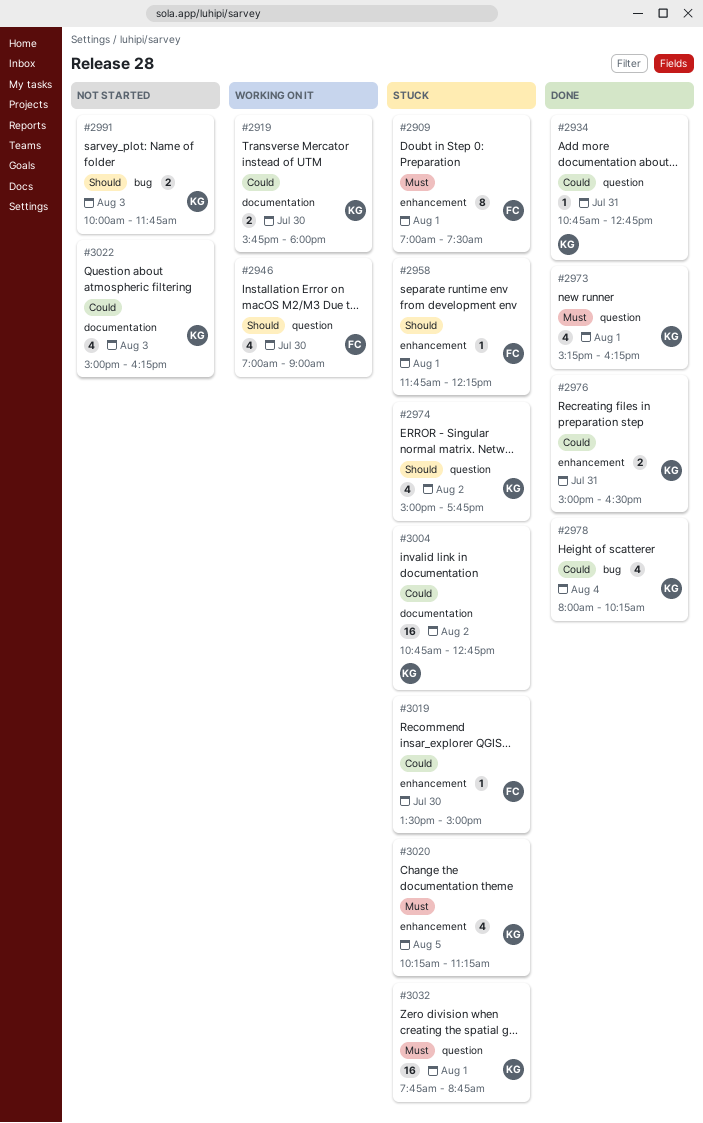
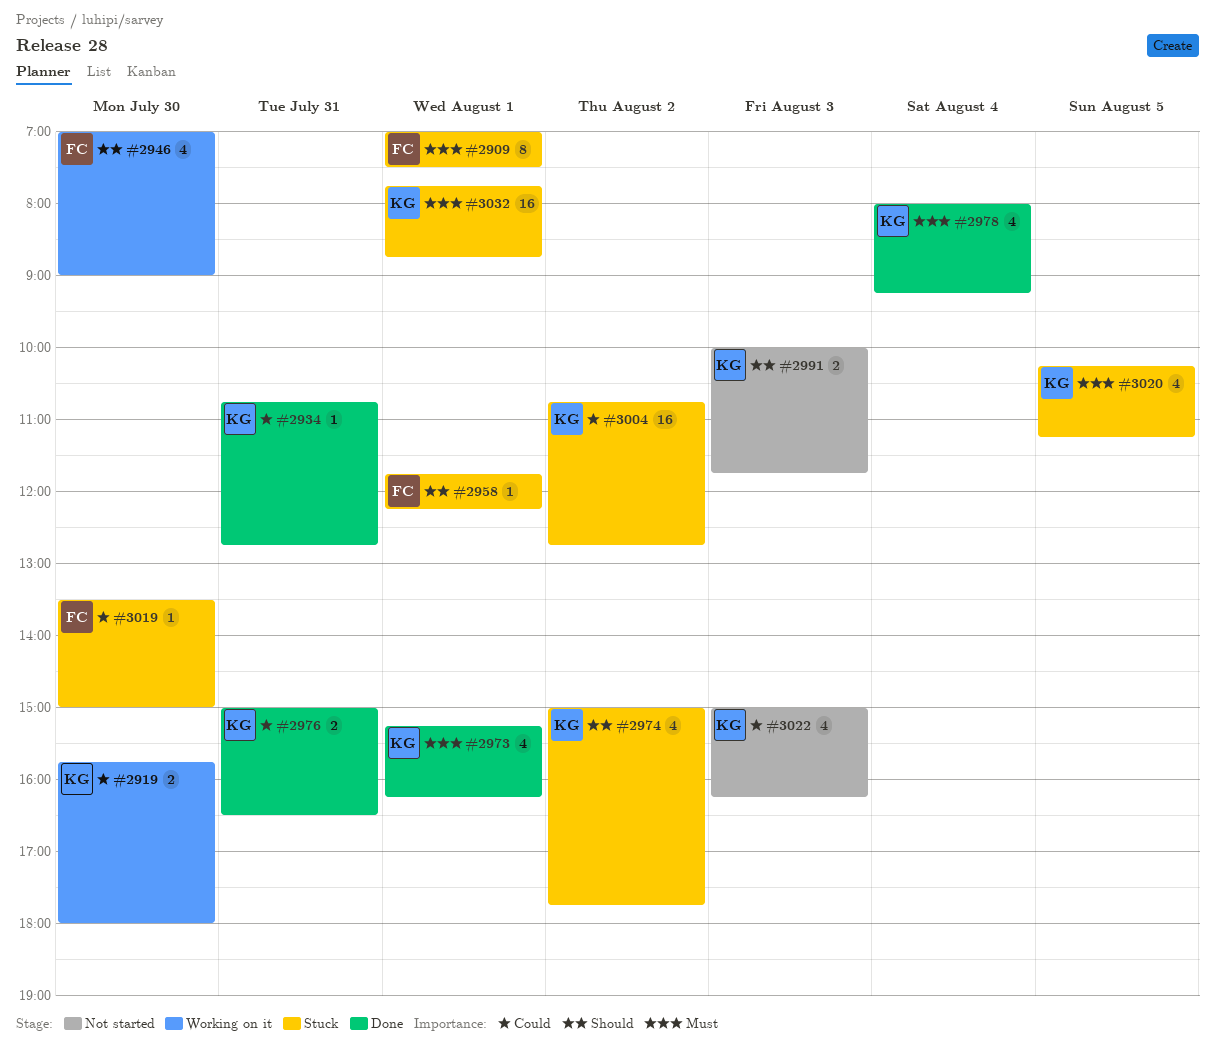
#2978, priority: Could -> Must
#2978, ends: 10:15 -> 09:15

